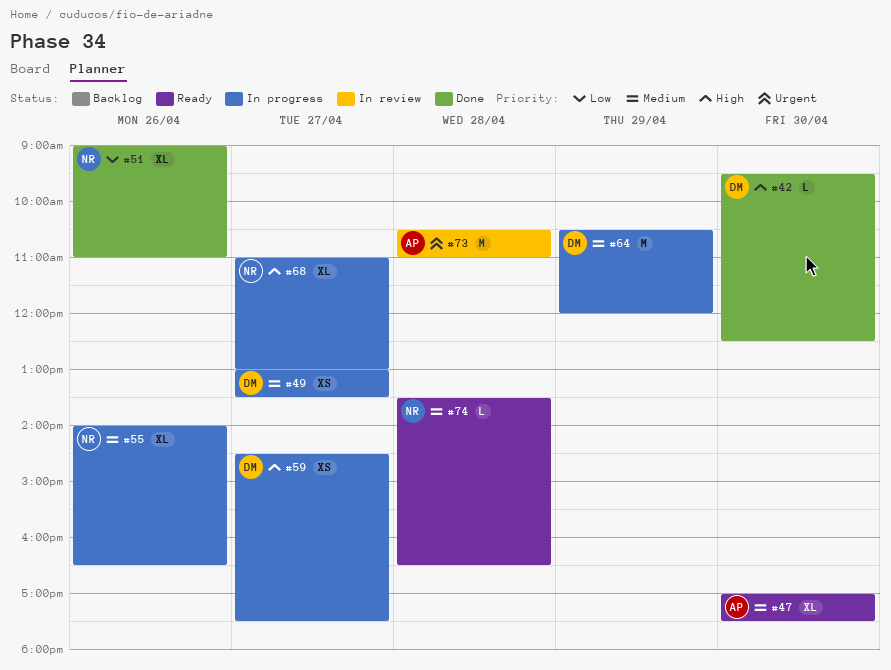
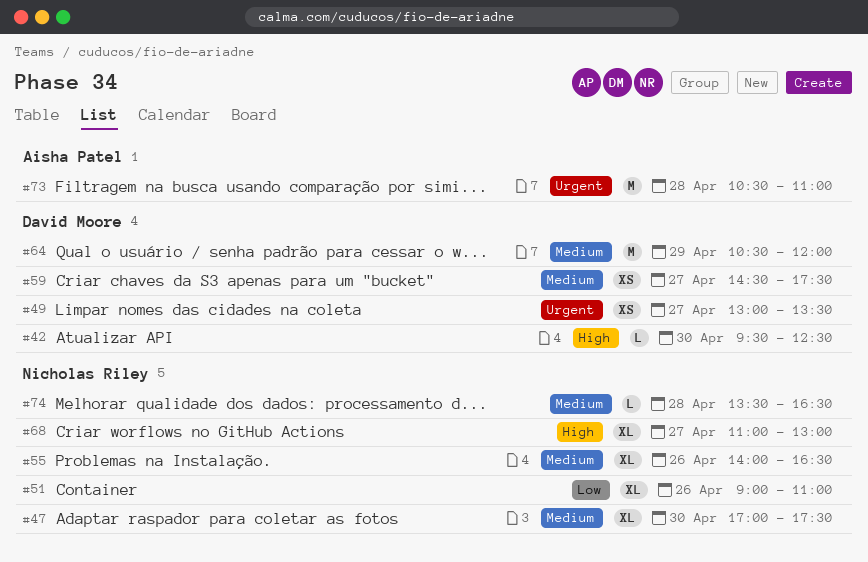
#47, owner: Aisha Patel -> Nicholas Riley
#49, priority: Medium -> Urgent
#59, priority: High -> Medium

